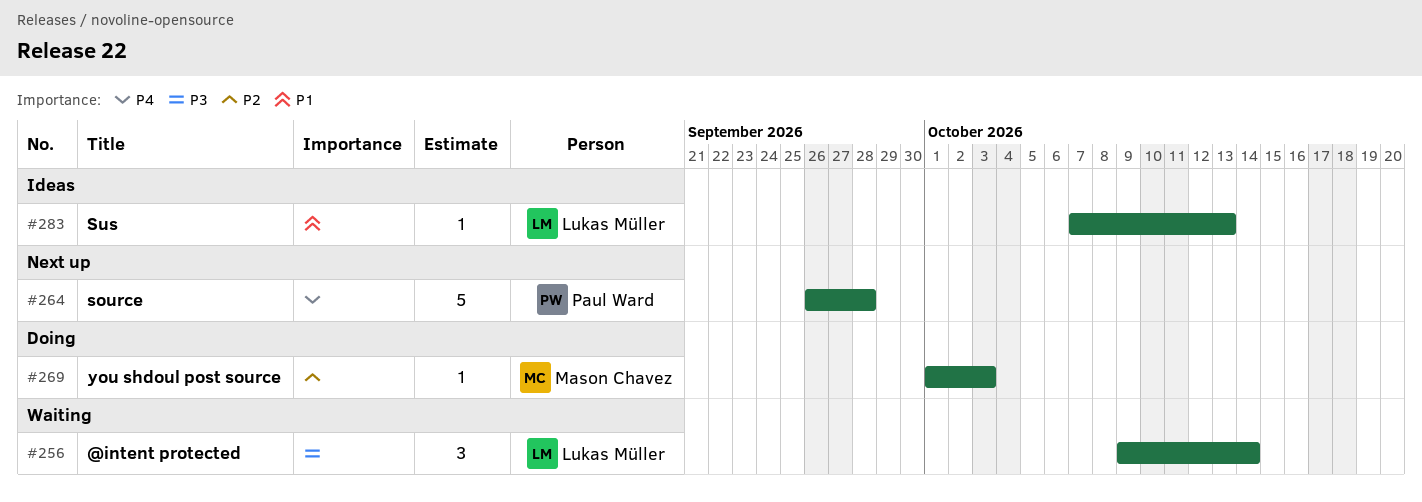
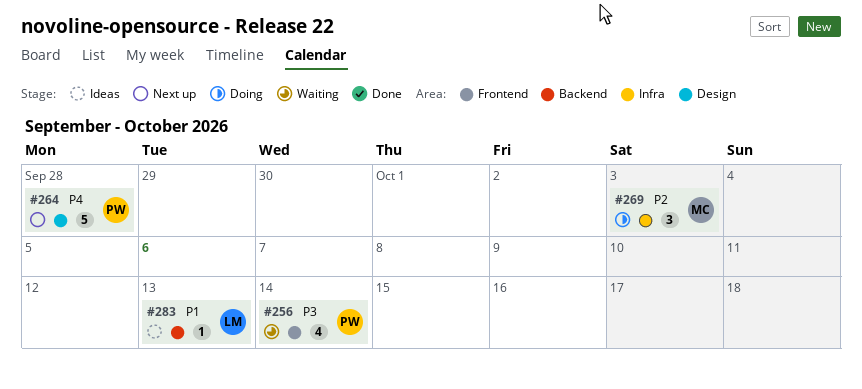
#256, owner: Lukas Müller -> Paul Ward
#256, estimate: 3 -> 4
#269, estimate: 1 -> 3

